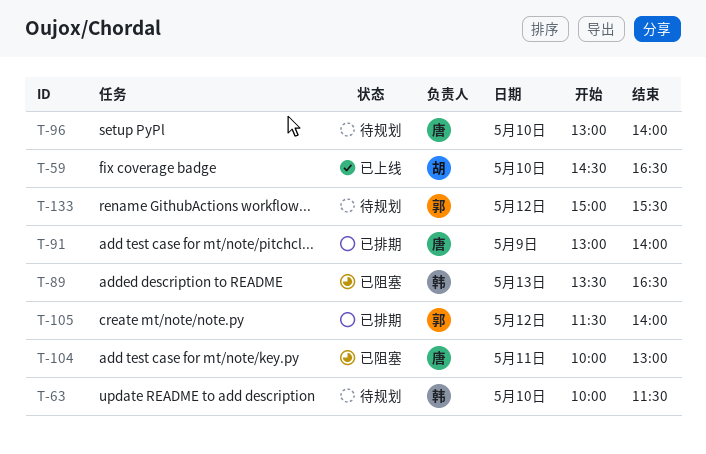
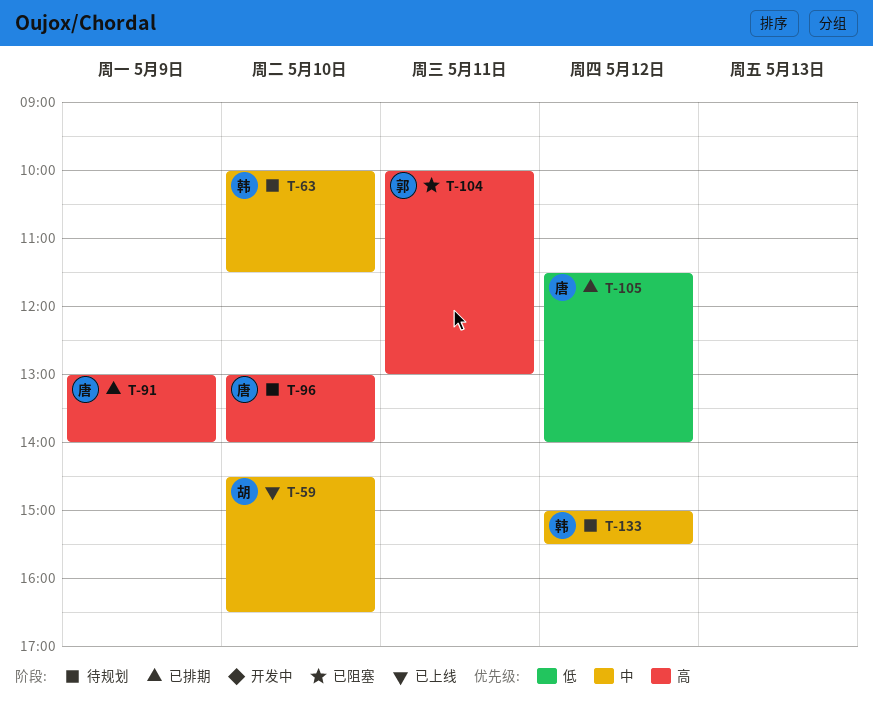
T-89: present -> none
T-104, owner: 唐 -> 郭
T-105, owner: 郭 -> 唐
T-133, owner: 郭 -> 韩

